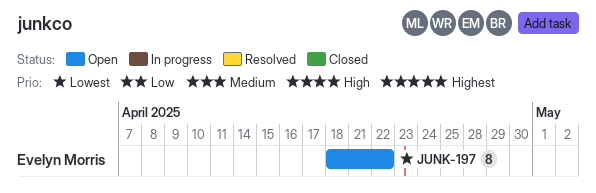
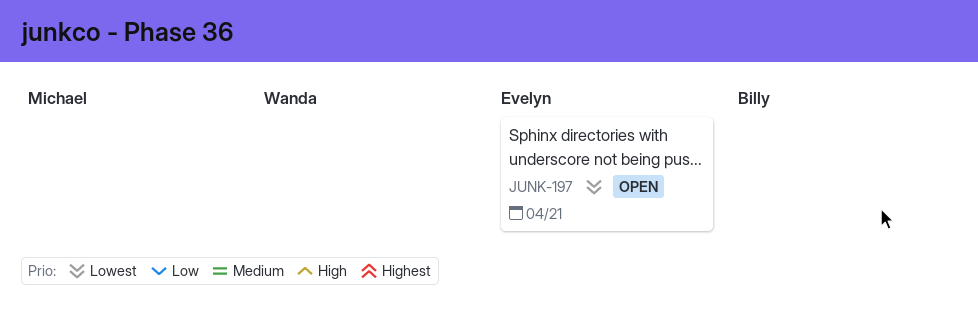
JUNK-197, due: Apr 22 -> Apr 21

